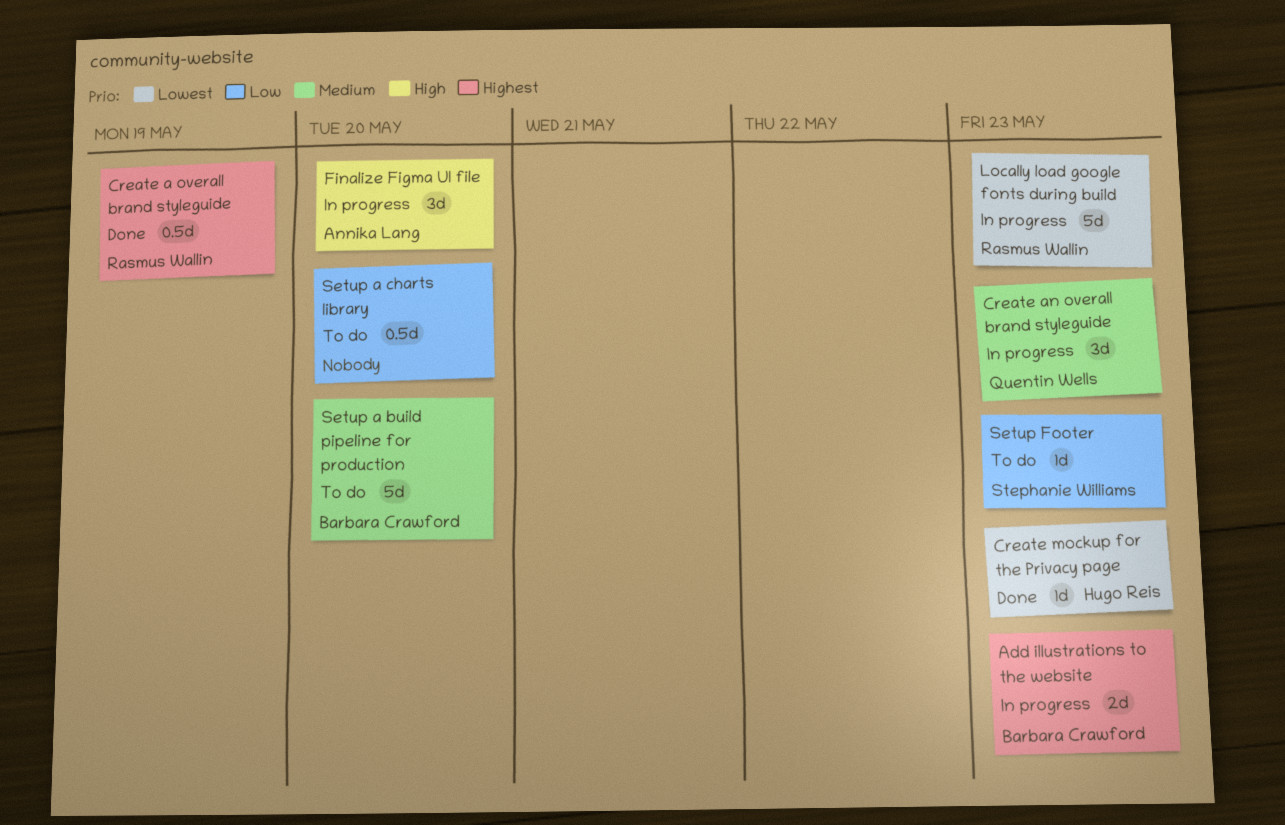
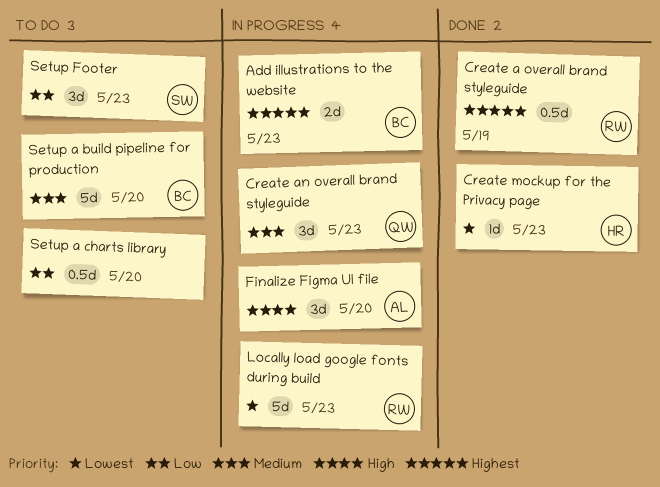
Setup Footer, estimate: 1d -> 3d

